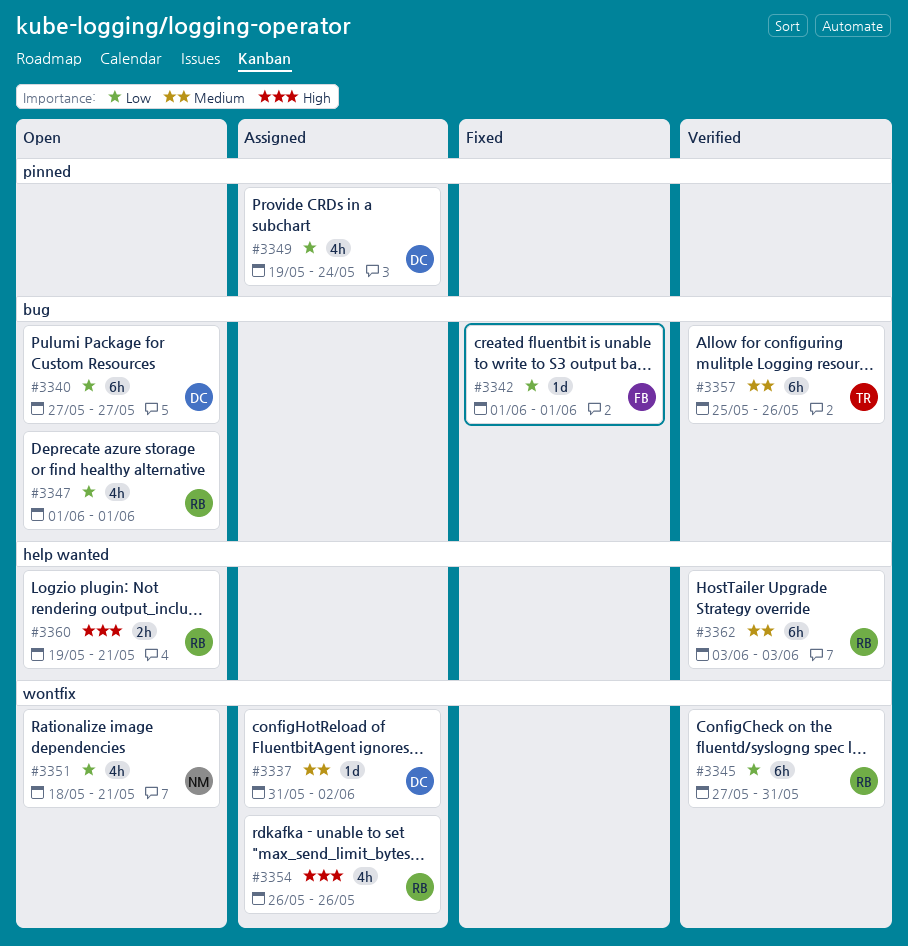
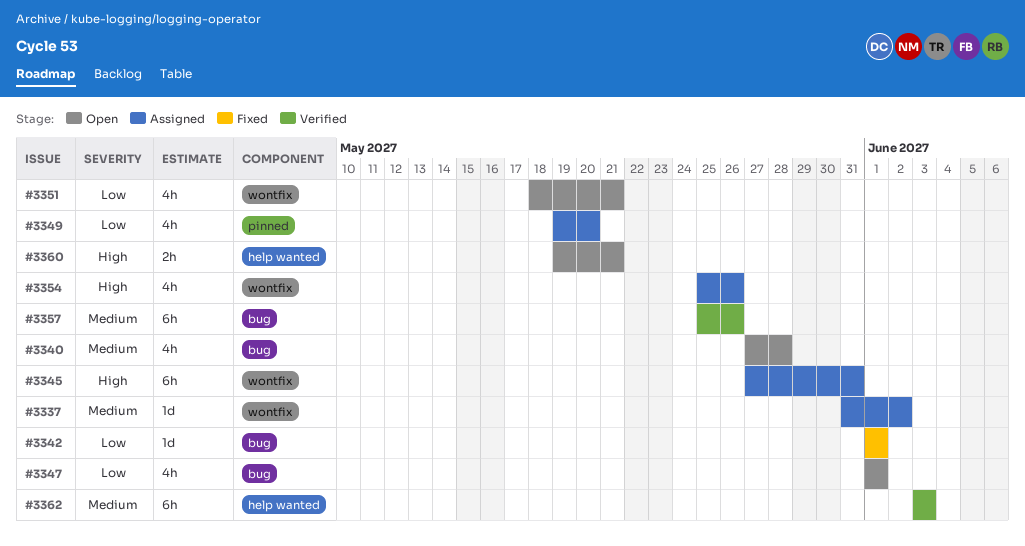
#3340, priority: Low -> Medium
#3340, estimate: 6h -> 4h
#3340, due: May 27 -> May 28
#3345, status: Verified -> Assigned
#3345, priority: Low -> High
#3349, due: May 24 -> May 20
#3354, start: May 26 -> May 25

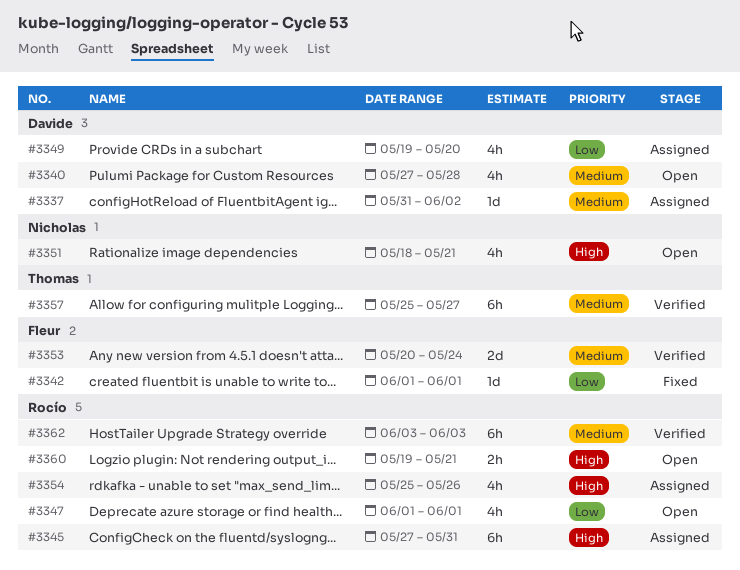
#3351, priority: Low -> High
#3353: none -> present
#3357, due: May 26 -> May 27

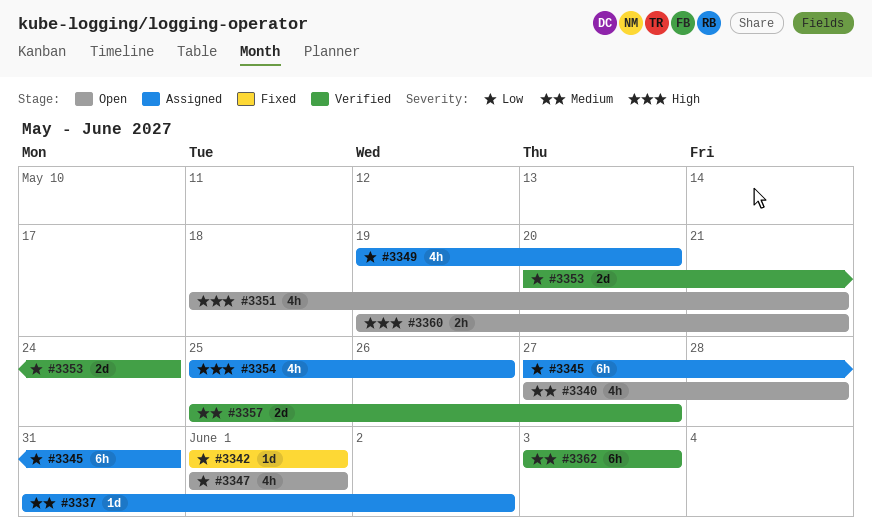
#3345, priority: High -> Low
#3353, priority: Medium -> Low
#3357, estimate: 6h -> 2d

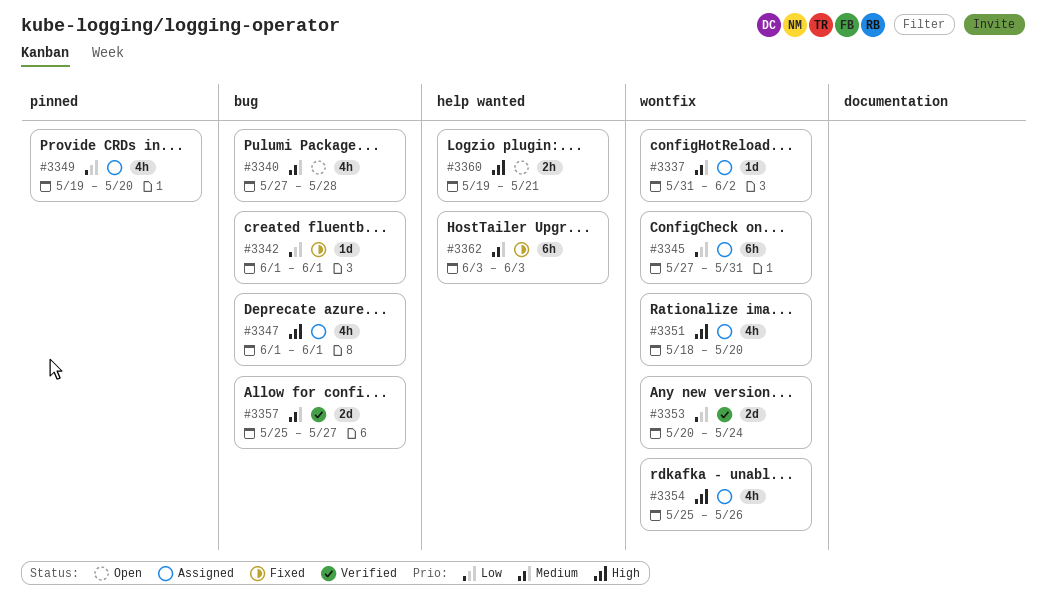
#3347, status: Open -> Assigned
#3347, priority: Low -> High
#3351, status: Open -> Assigned
#3351, due: May 21 -> May 20
#3362, status: Verified -> Fixed

